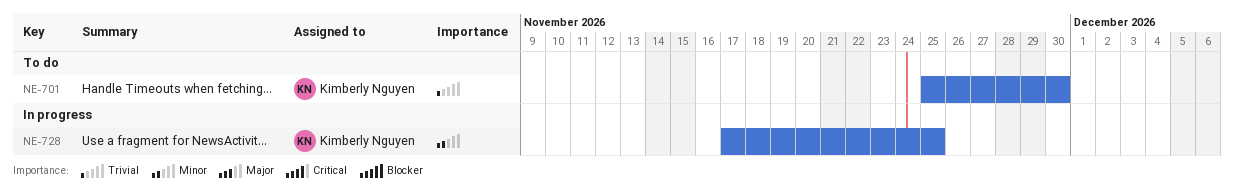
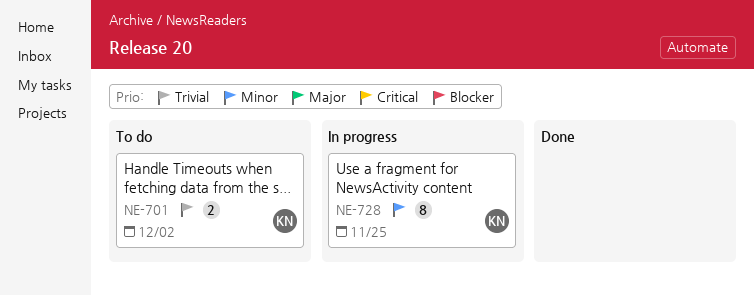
NE-701, due: Nov 30 -> Dec 2

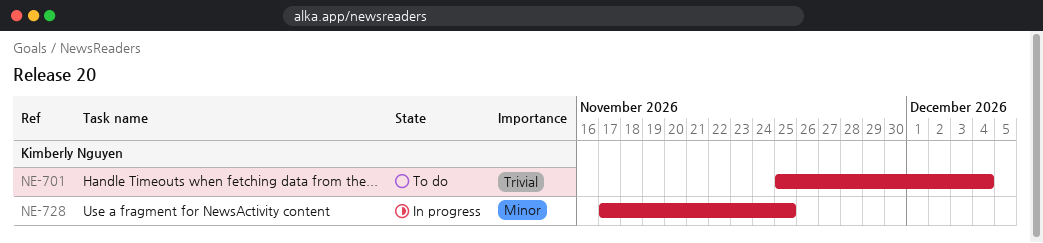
NE-701, due: Dec 2 -> Dec 4

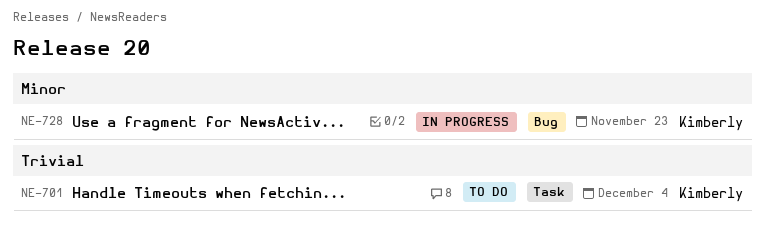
NE-728, due: Nov 25 -> Nov 23

